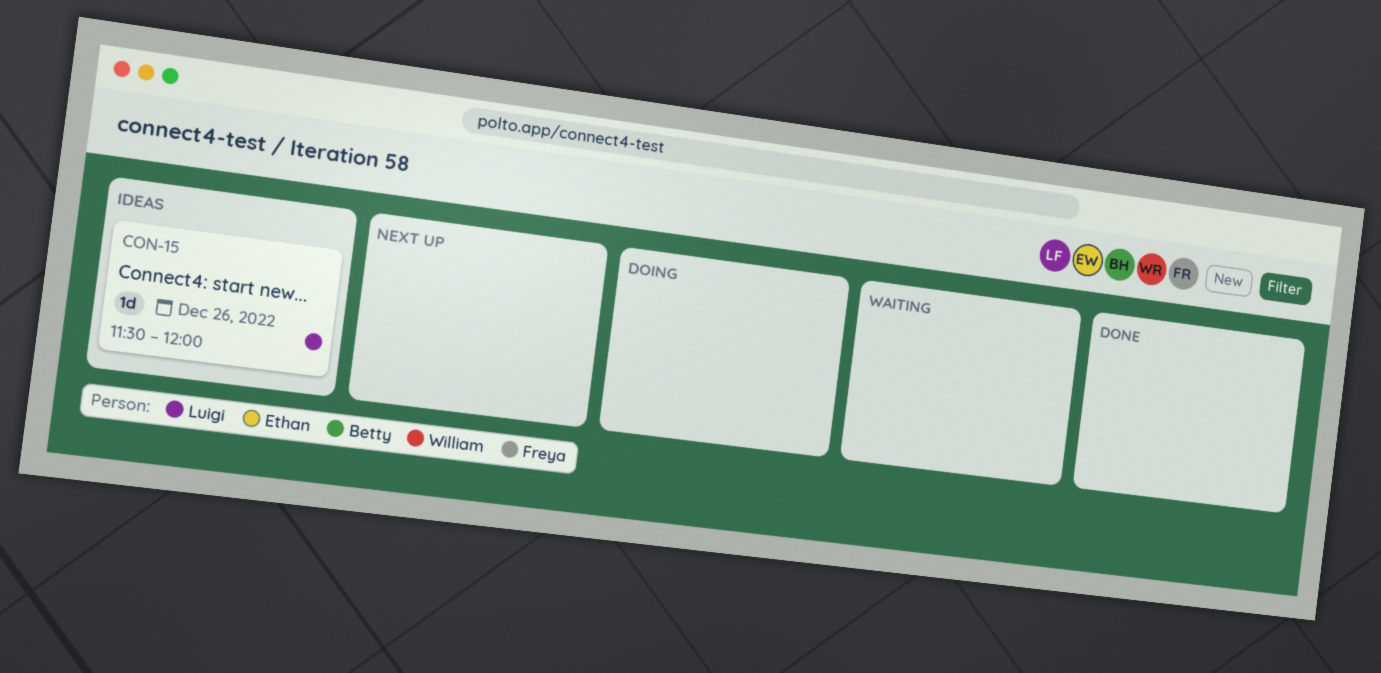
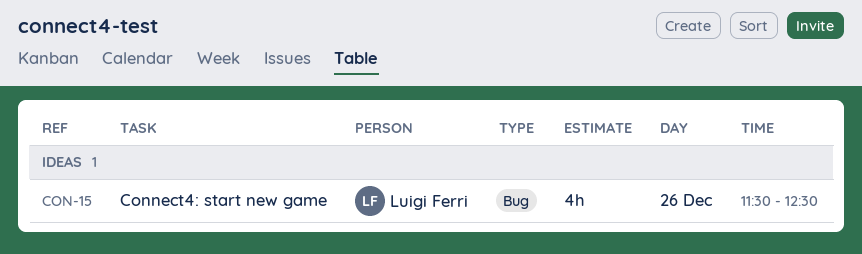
CON-15, estimate: 1d -> 4h
CON-15, ends: 12:00 -> 12:30

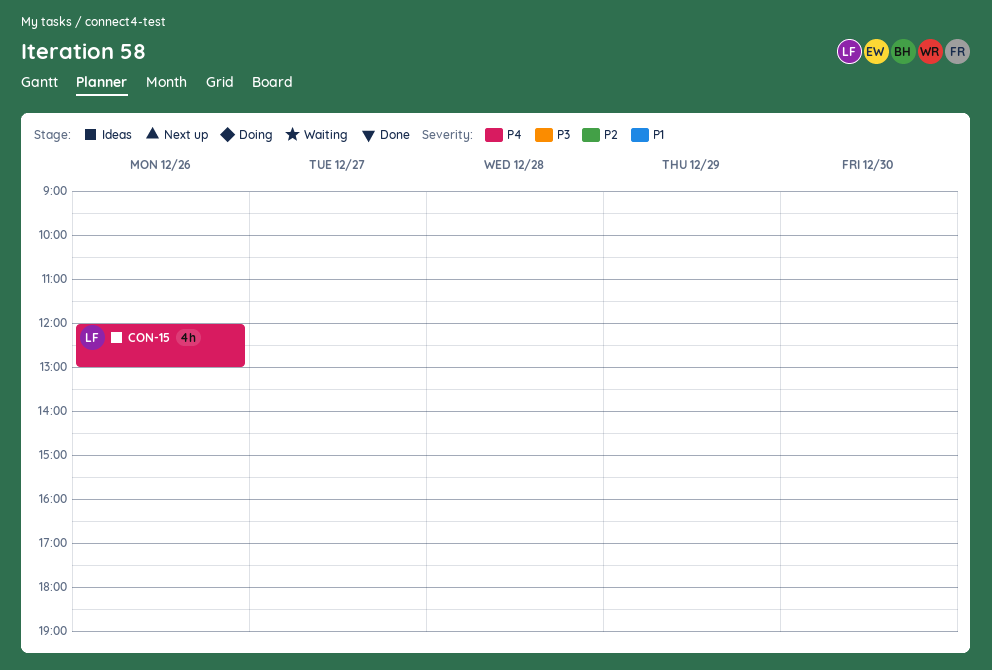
CON-15, begins: 11:30 -> 12:00
CON-15, ends: 12:30 -> 13:00

